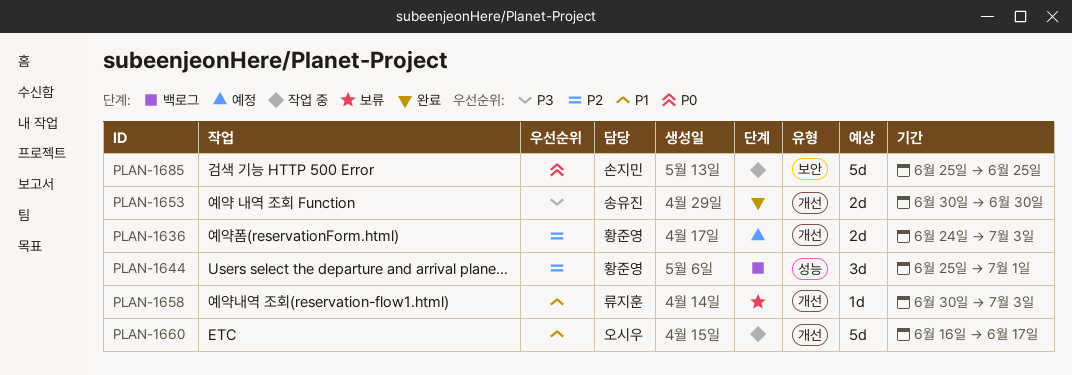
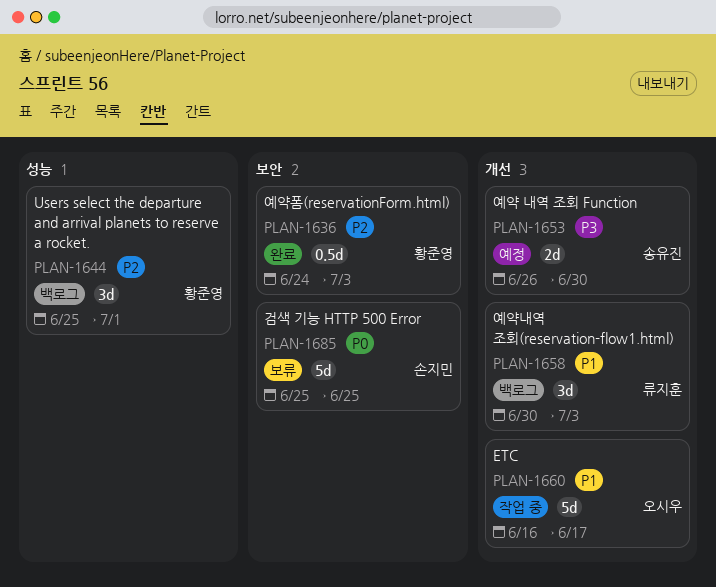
PLAN-1636, status: 예정 -> 완료
PLAN-1636, label: 개선 -> 보안
PLAN-1636, estimate: 2d -> 0.5d
PLAN-1653, status: 완료 -> 예정
PLAN-1653, start: Jun 30 -> Jun 26
PLAN-1658, status: 보류 -> 백로그
PLAN-1658, estimate: 1d -> 3d
PLAN-1685, status: 작업 중 -> 보류

